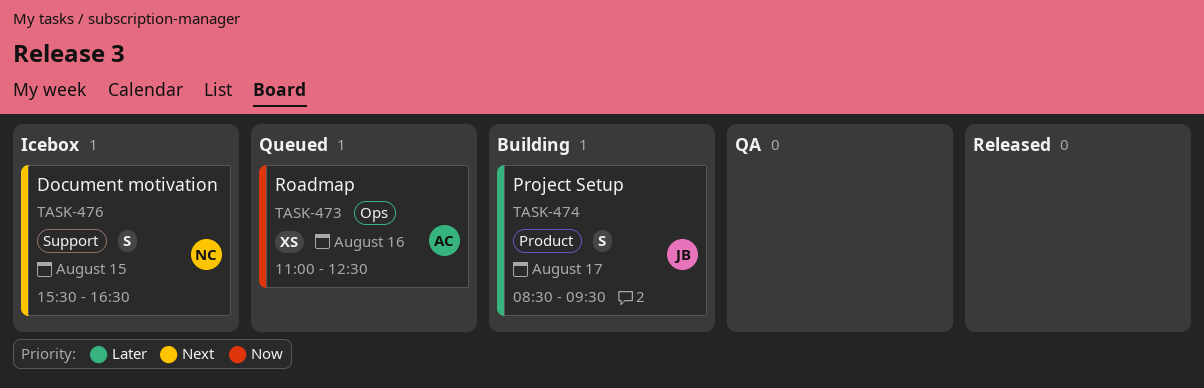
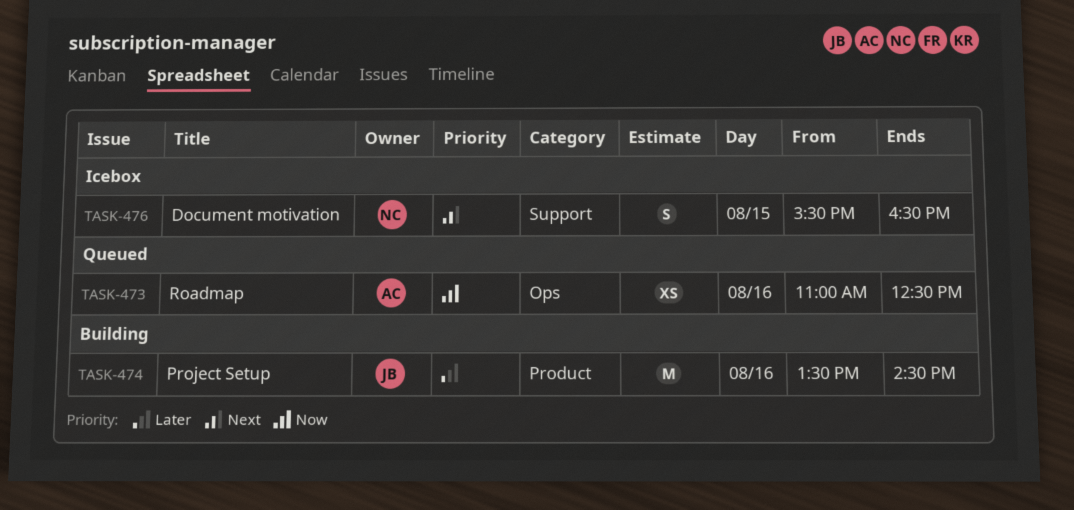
TASK-474, estimate: S -> M
TASK-474, day: Aug 17 -> Aug 16
TASK-474, begins: 08:30 -> 13:30
TASK-474, ends: 09:30 -> 14:30

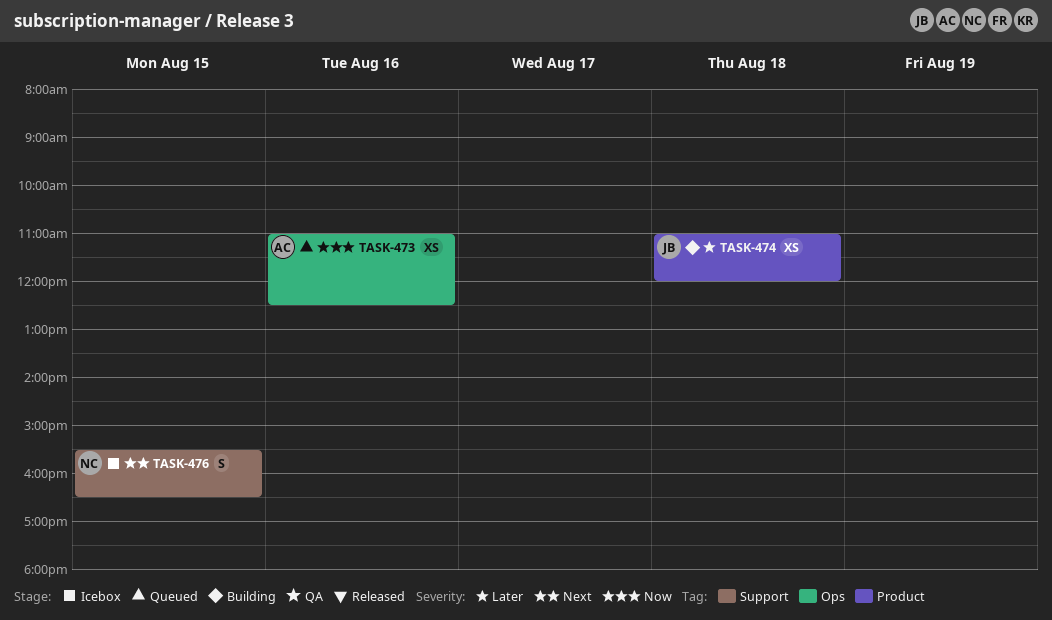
TASK-474, estimate: M -> XS
TASK-474, day: Aug 16 -> Aug 18
TASK-474, begins: 13:30 -> 11:00
TASK-474, ends: 14:30 -> 12:00

